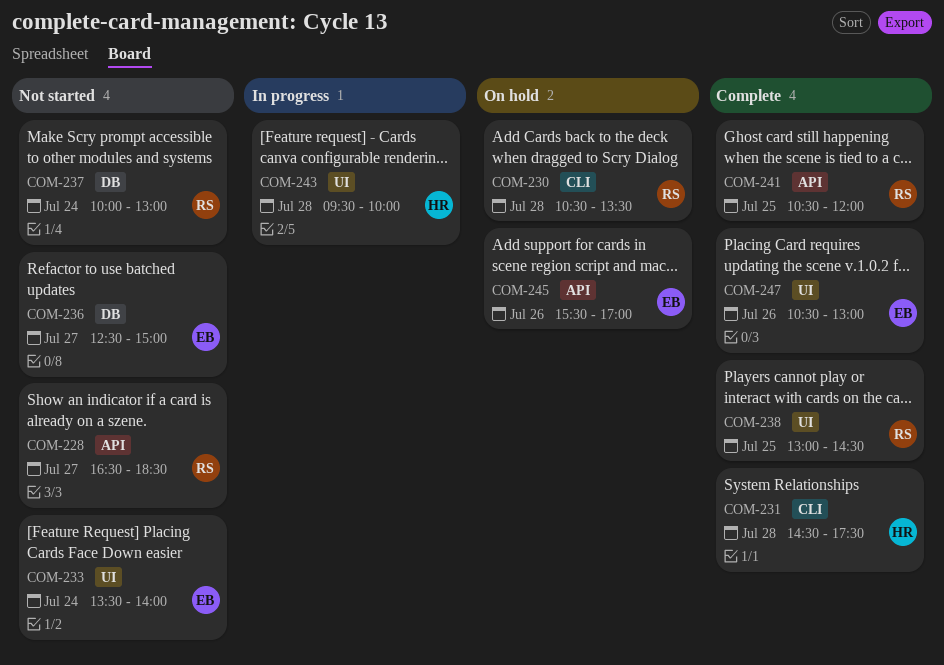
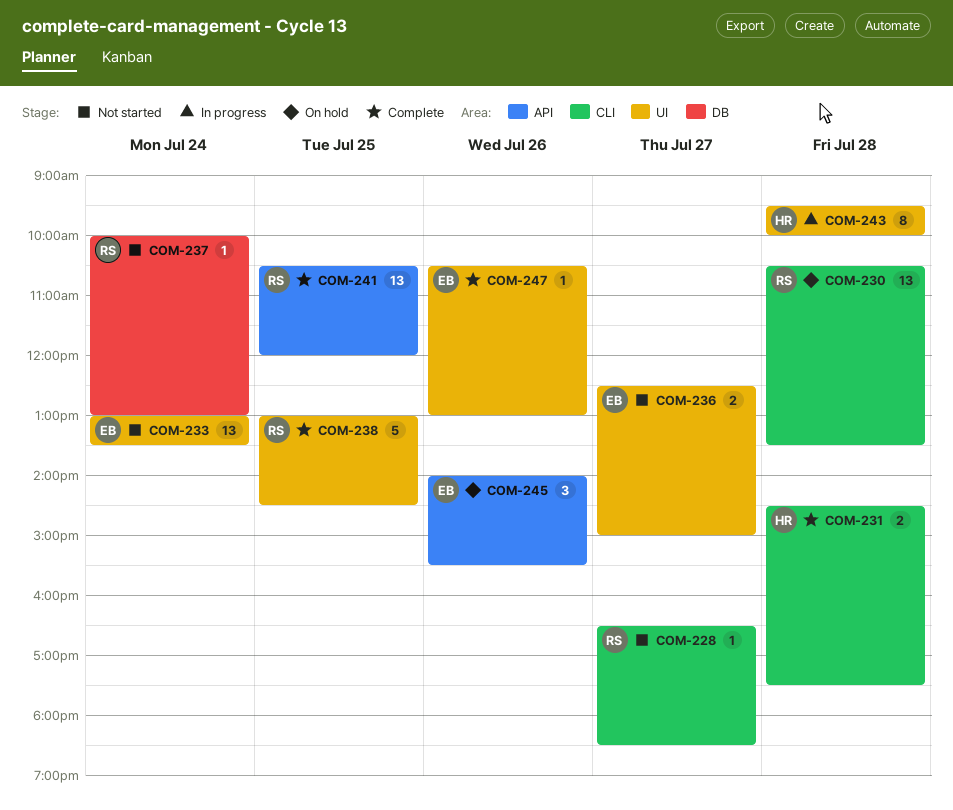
COM-228, label: API -> CLI
COM-233, begins: 13:30 -> 13:00
COM-233, ends: 14:00 -> 13:30
COM-236, label: DB -> UI
COM-245, begins: 15:30 -> 14:00
COM-245, ends: 17:00 -> 15:30

